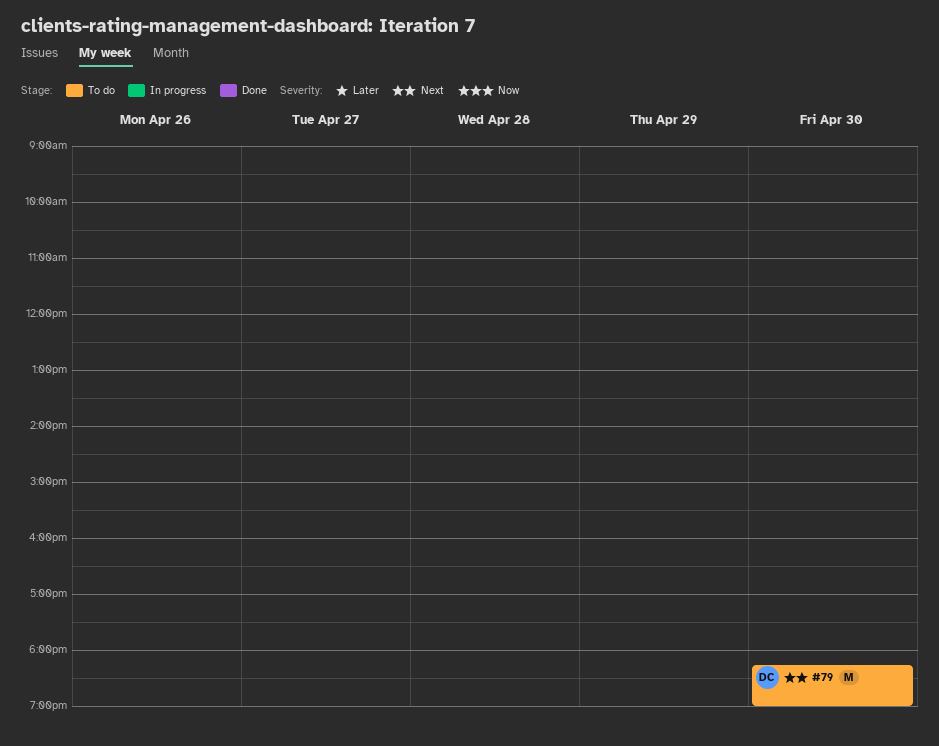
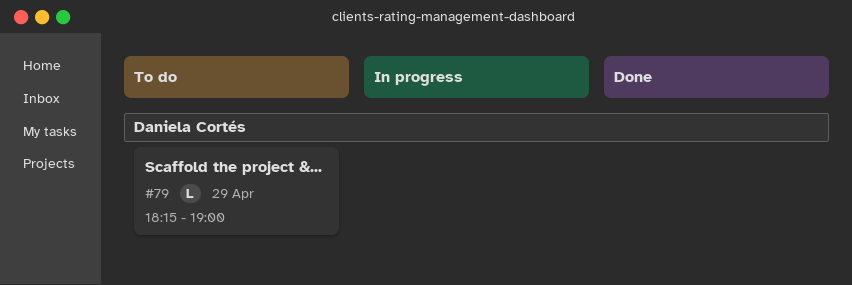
#79, estimate: M -> L
#79, day: Apr 30 -> Apr 29

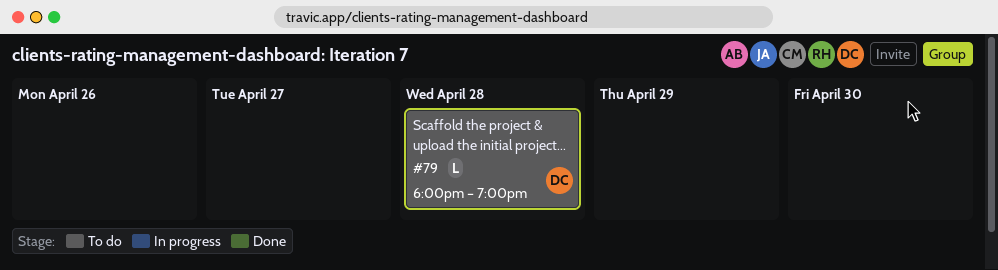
#79, day: Apr 29 -> Apr 28
#79, begins: 18:15 -> 18:00

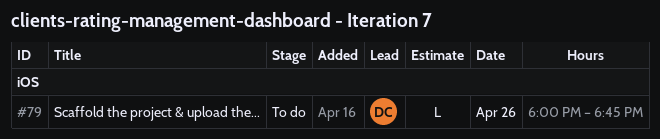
#79, day: Apr 28 -> Apr 26
#79, ends: 19:00 -> 18:45

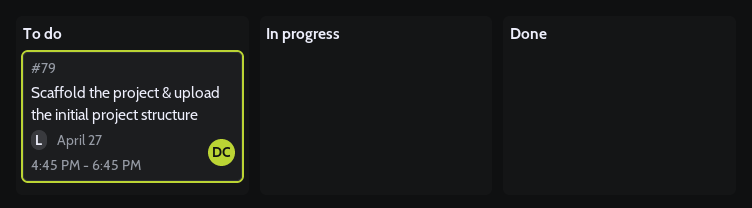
#79, day: Apr 26 -> Apr 27
#79, begins: 18:00 -> 16:45

